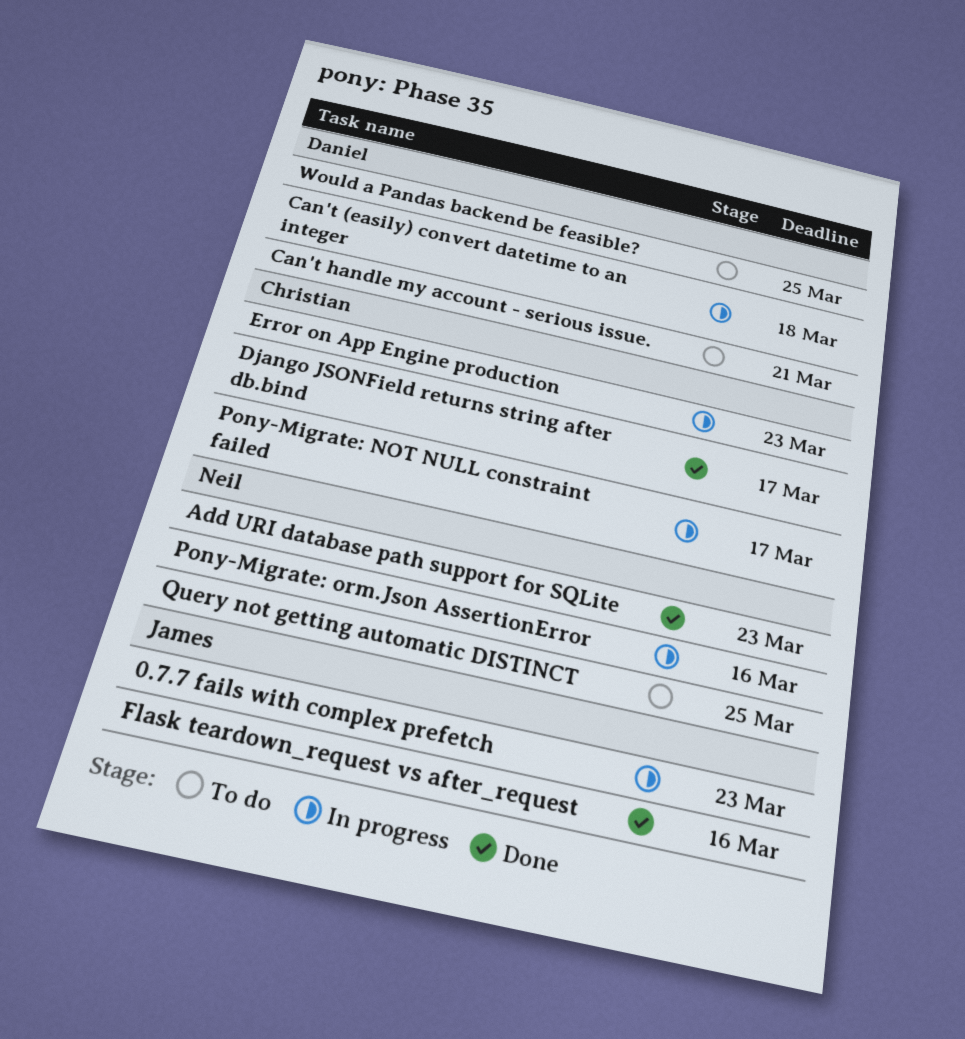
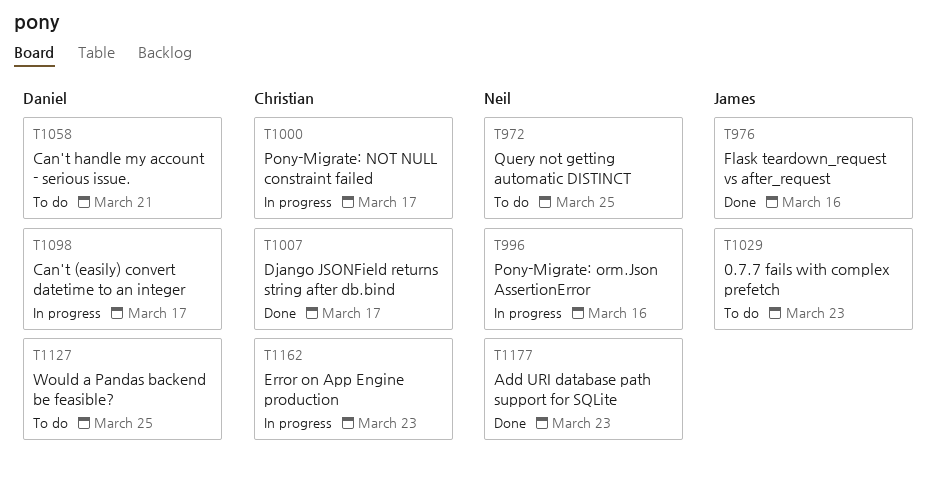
0.7.7 fails with complex prefetch, status: In progress -> To do
Can't (easily) convert datetime to an integer, due: Mar 18 -> Mar 17

